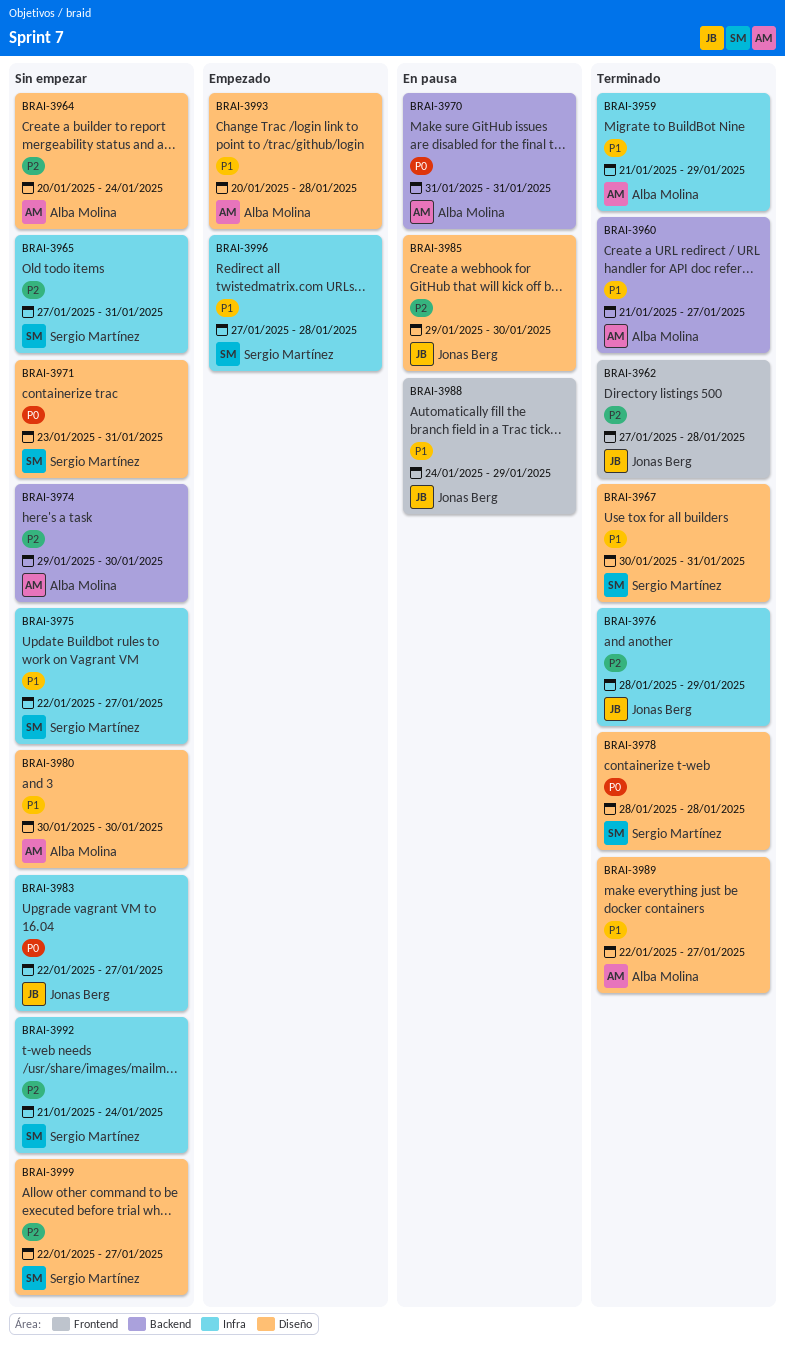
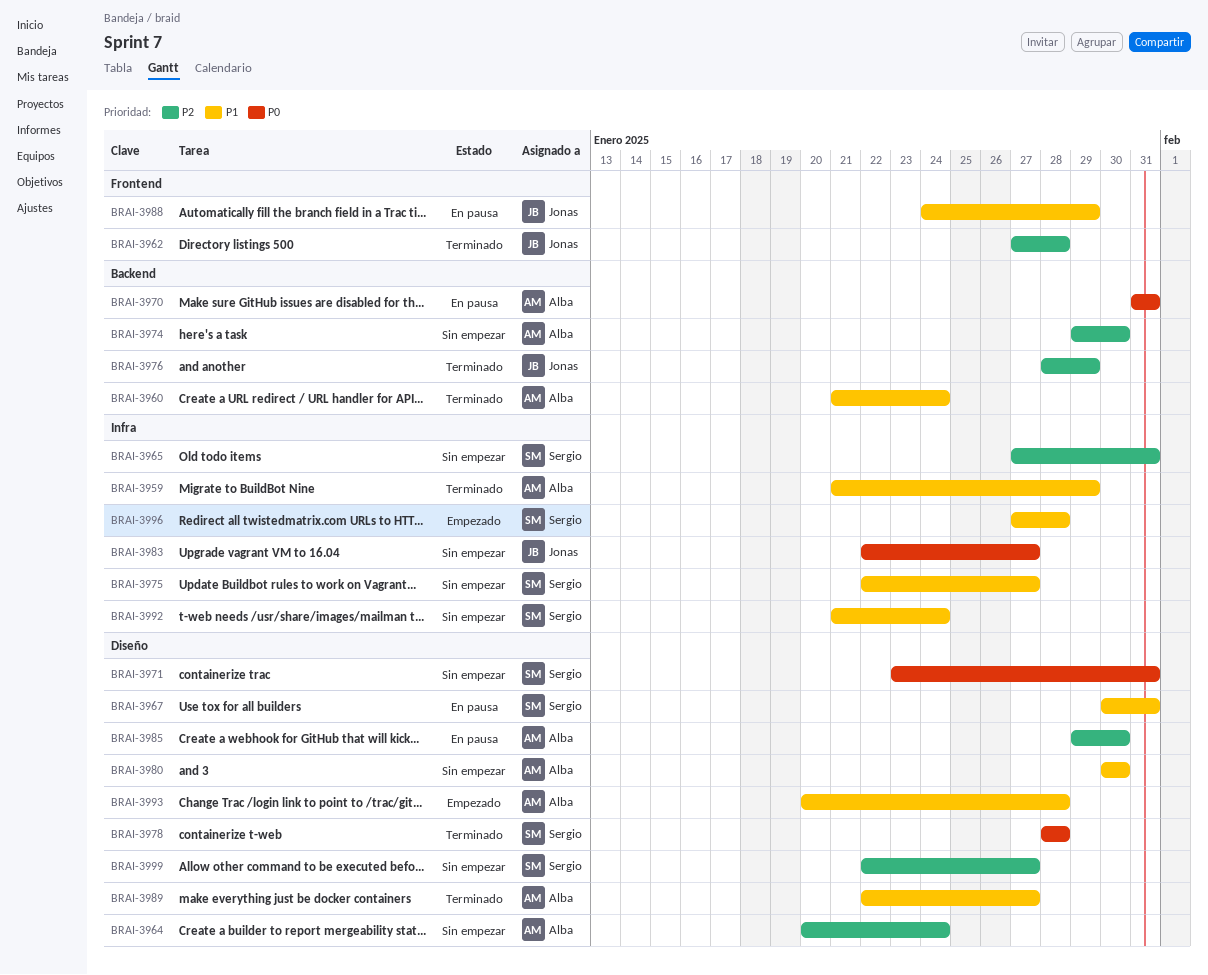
BRAI-3960, due: Jan 27 -> Jan 24
BRAI-3967, status: Terminado -> En pausa
BRAI-3976, label: Infra -> Backend
BRAI-3985, owner: Jonas Berg -> Alba Molina
BRAI-3992, priority: P2 -> P1

